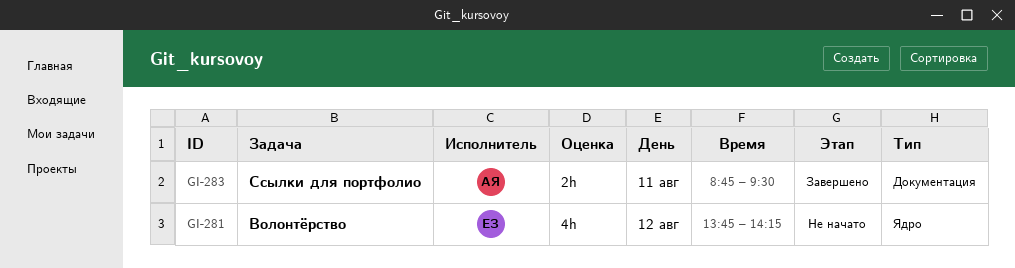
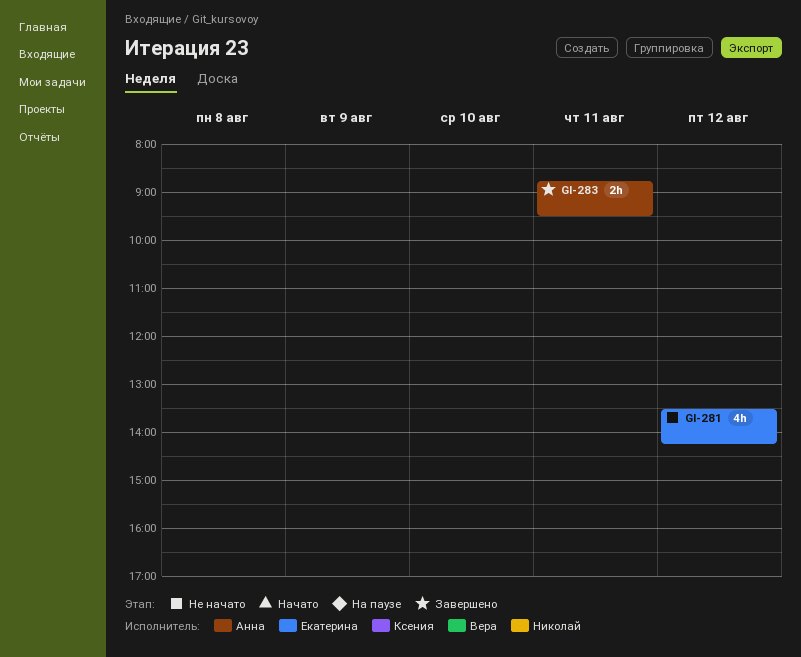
GI-281, begins: 13:45 -> 13:30

